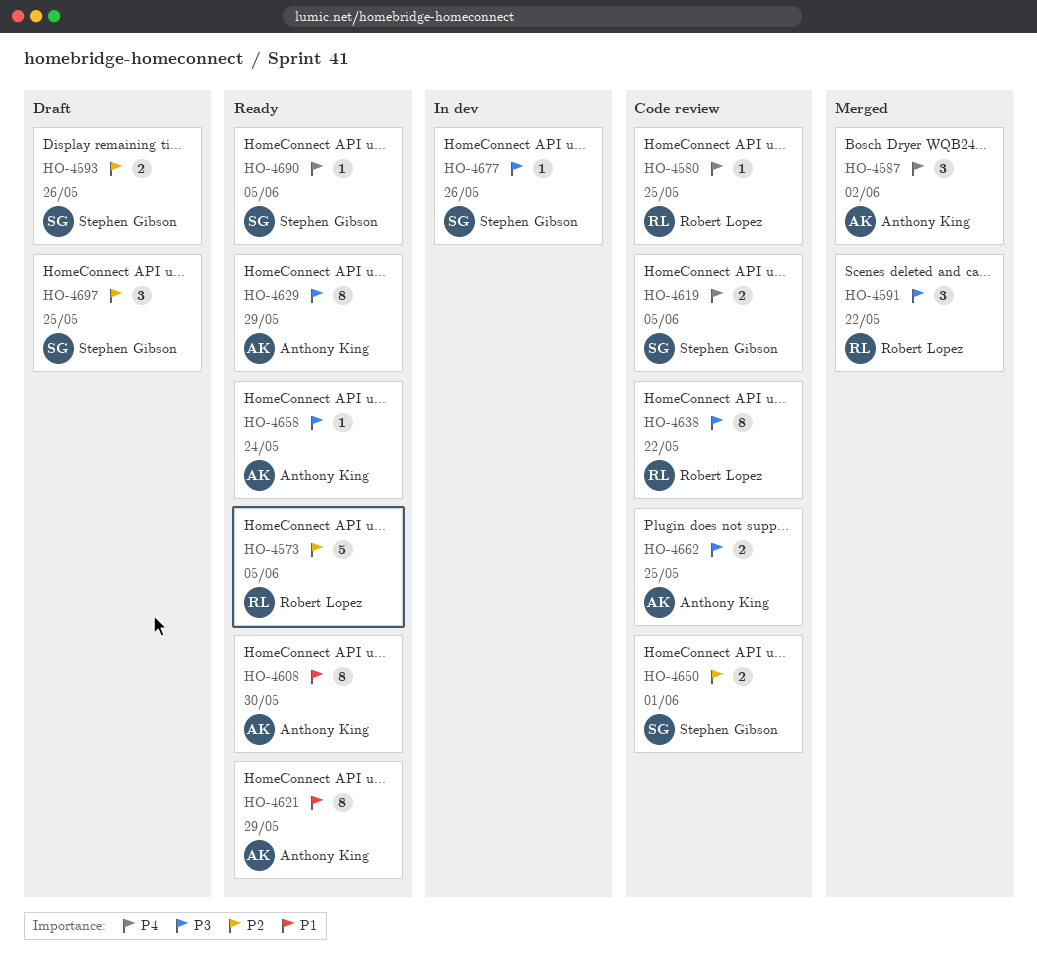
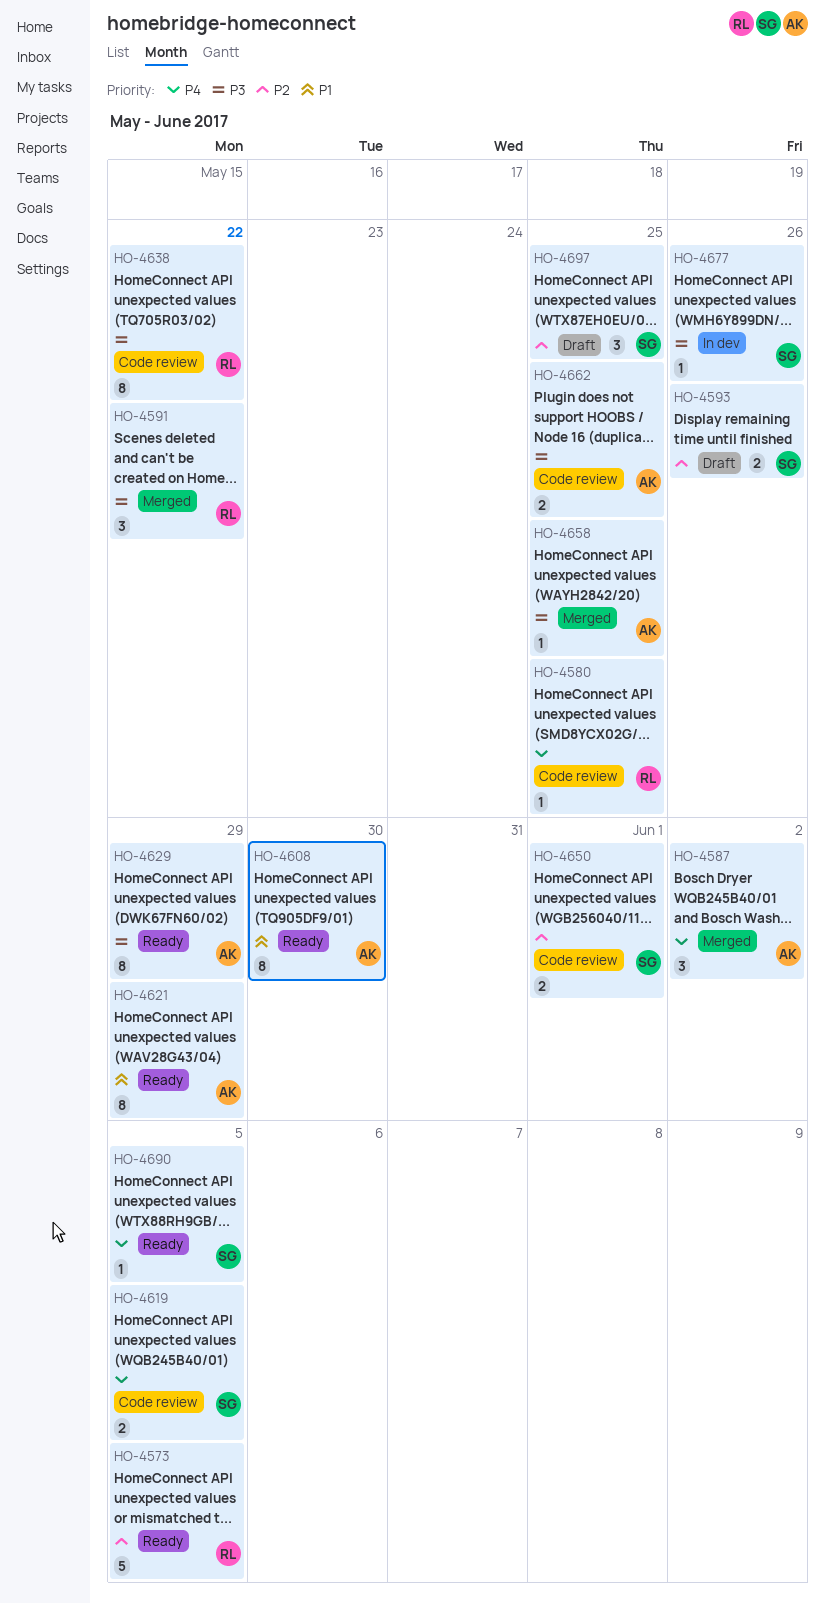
HO-4658, status: Ready -> Merged
HO-4658, due: May 24 -> May 25

